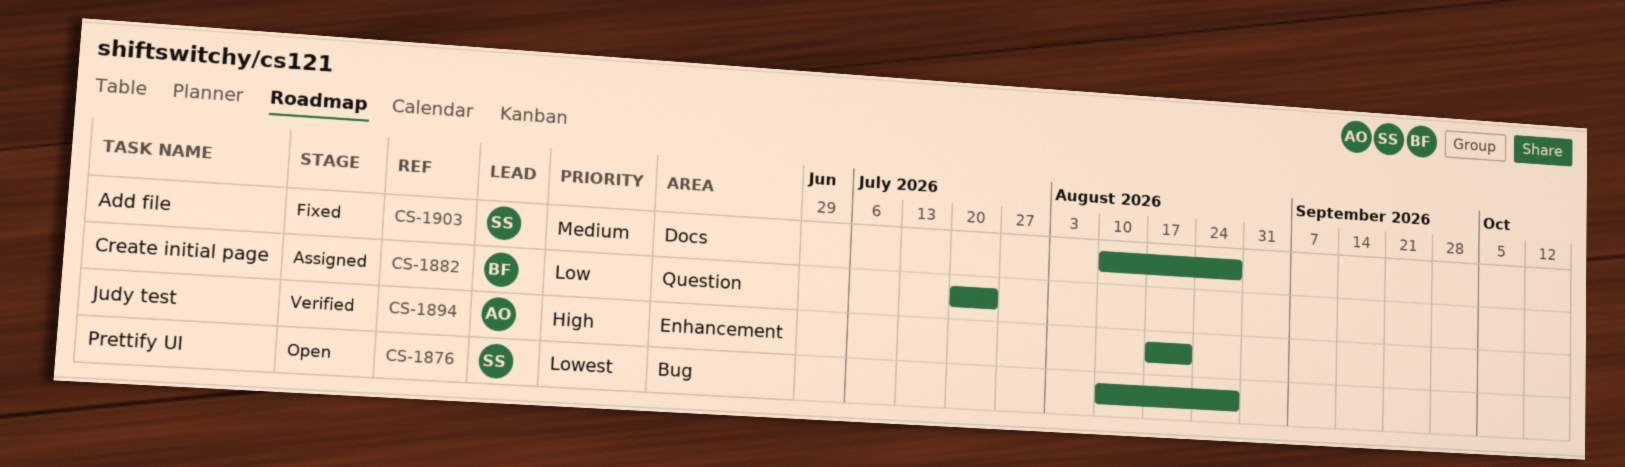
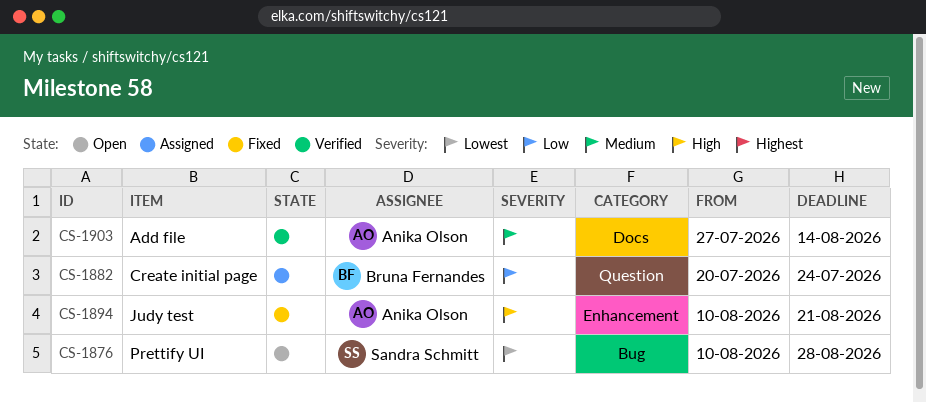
CS-1894, status: Verified -> Fixed
CS-1894, start: Aug 17 -> Aug 10
CS-1903, status: Fixed -> Verified
CS-1903, owner: Sandra Schmitt -> Anika Olson
CS-1903, start: Aug 10 -> Jul 27
CS-1903, due: Aug 28 -> Aug 14

